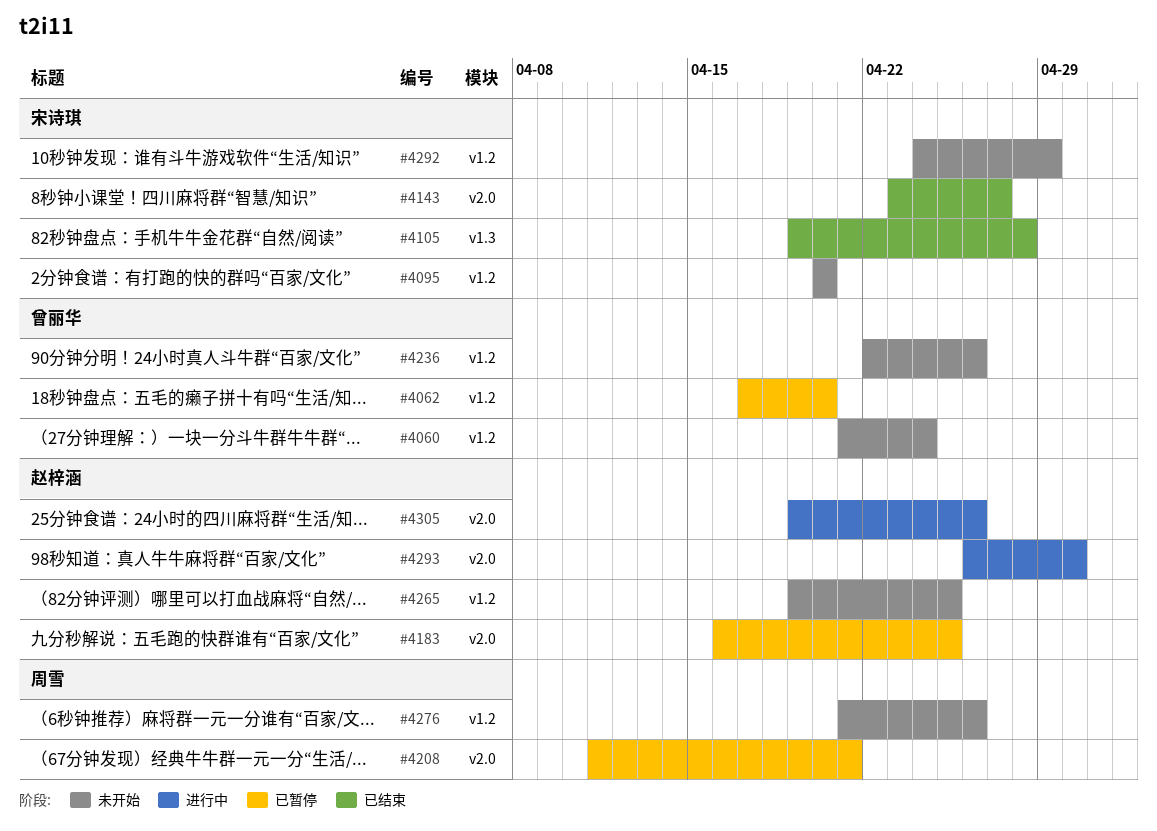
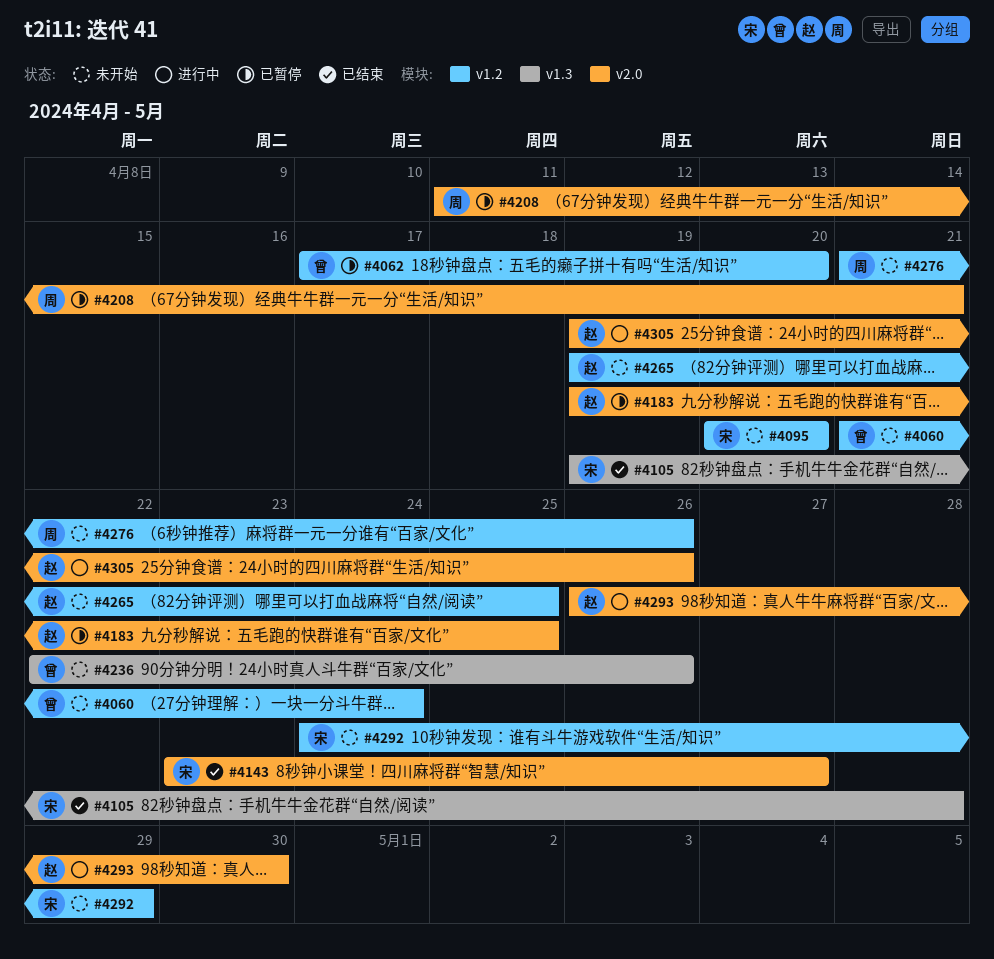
#4183, start: Apr 16 -> Apr 19
#4236, label: v1.2 -> v1.3

